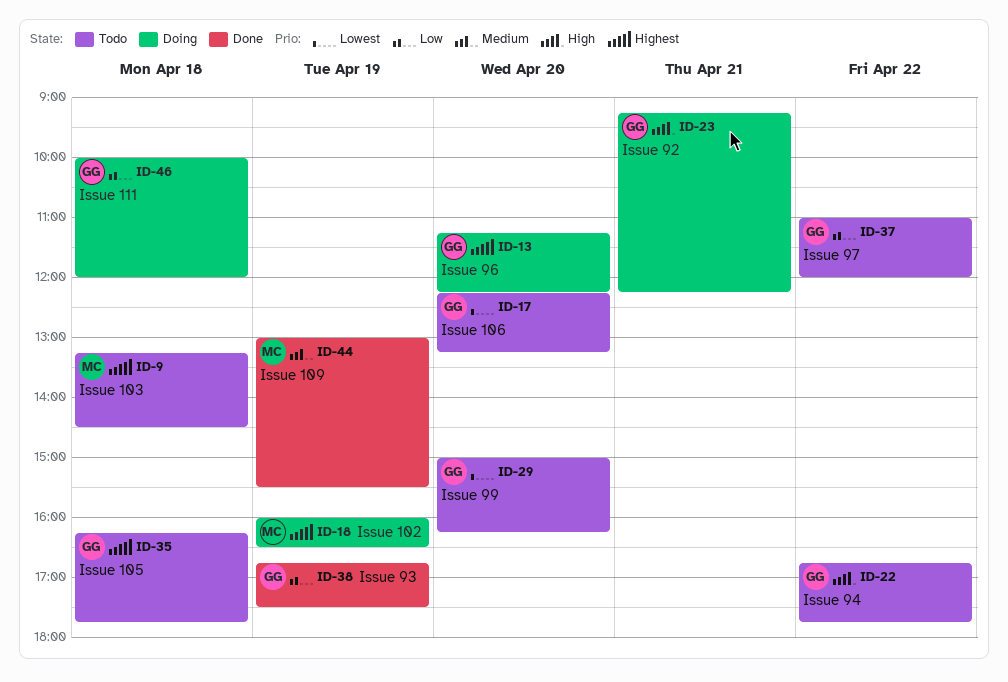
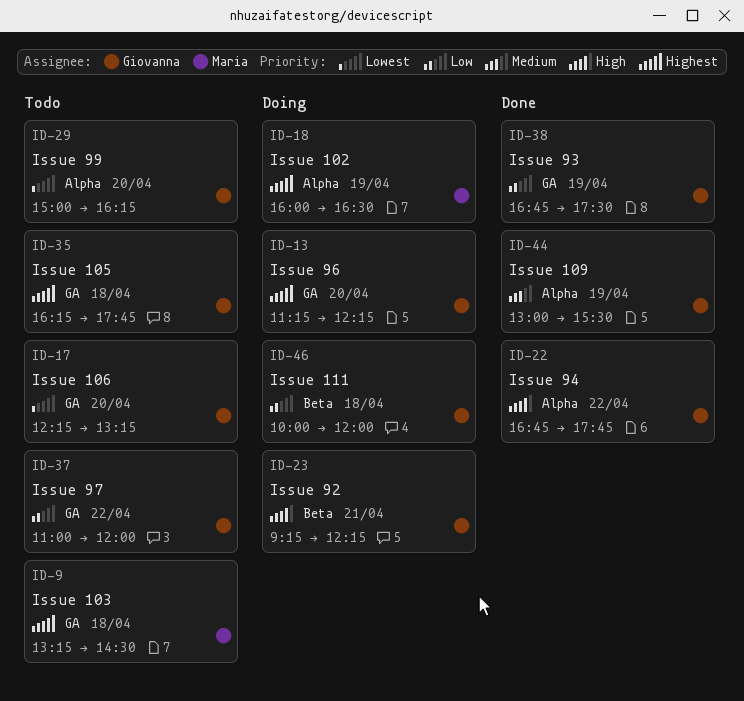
ID-22, status: Todo -> Done
ID-44, owner: Maria -> Giovanna

